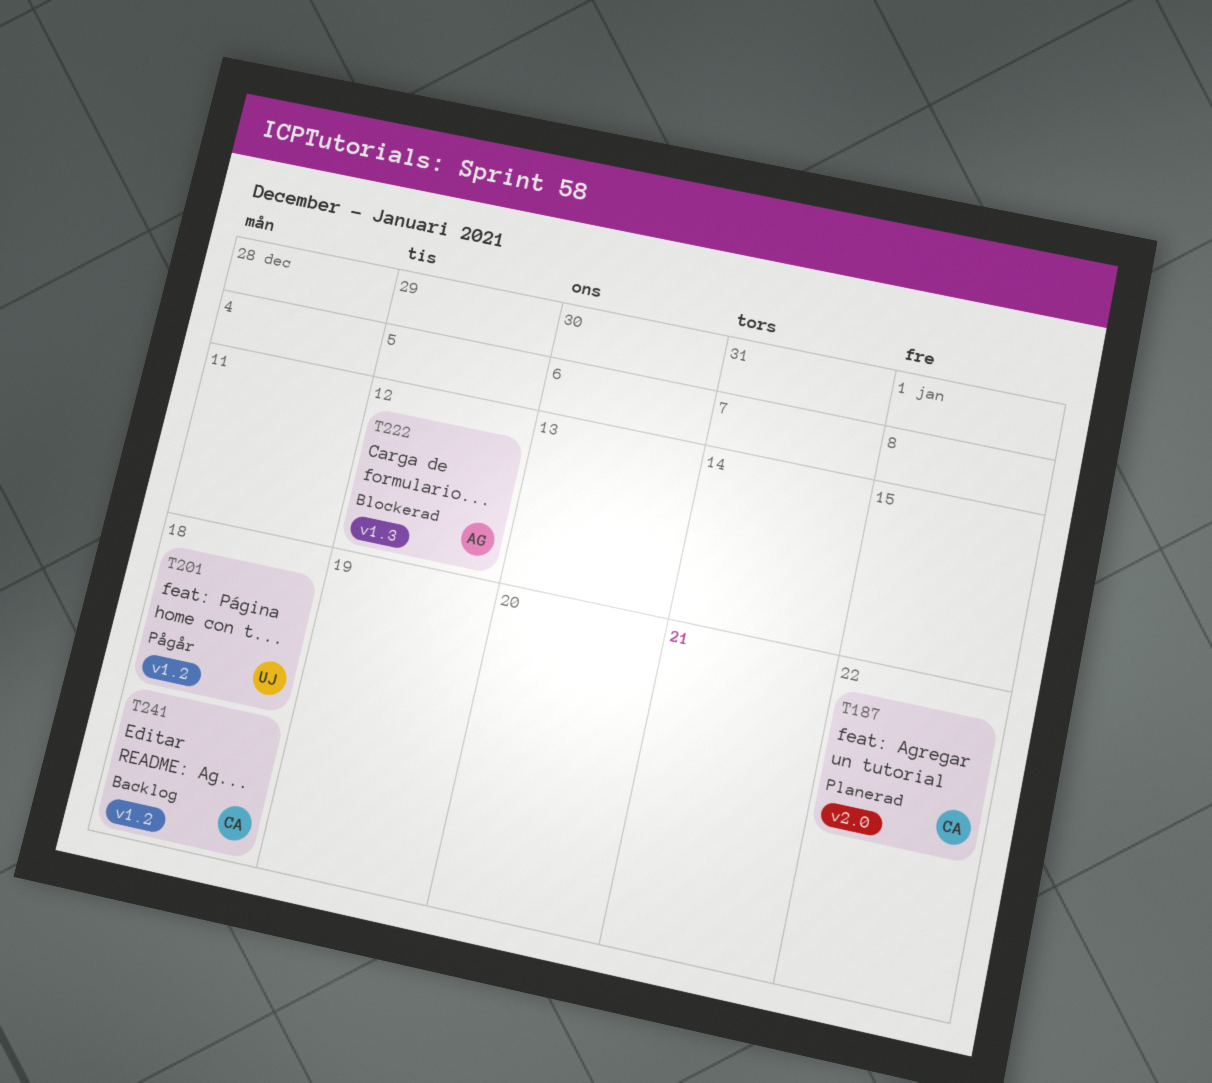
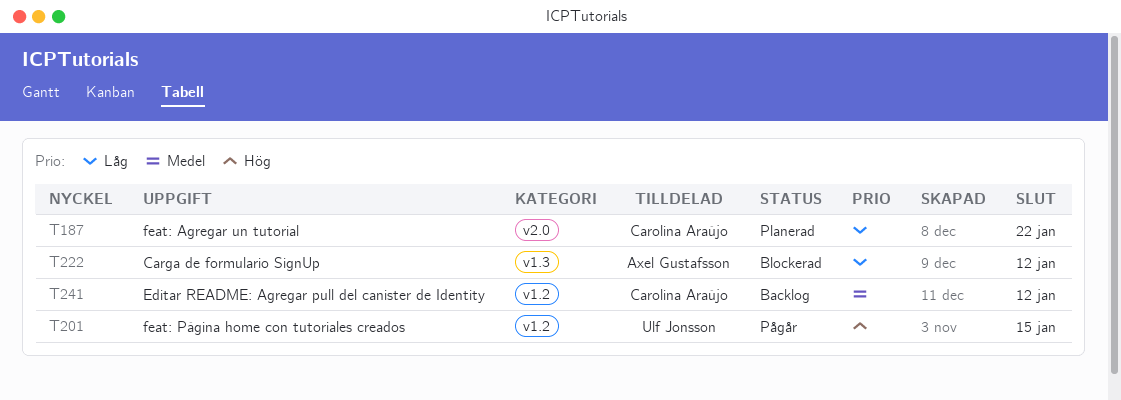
T201, due: Jan 18 -> Jan 15
T241, due: Jan 18 -> Jan 12

